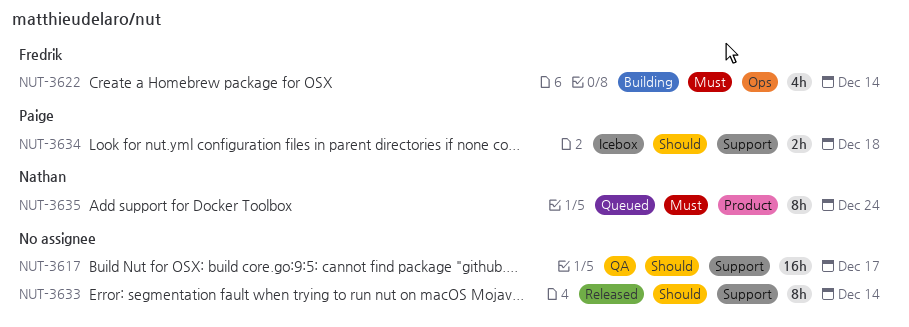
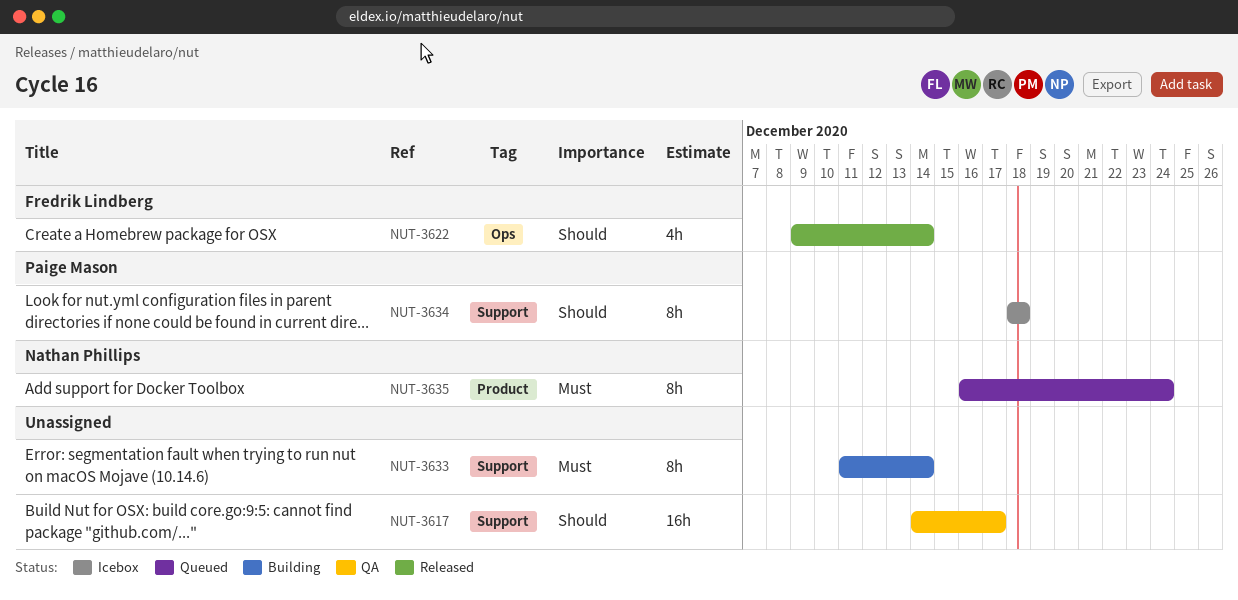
NUT-3622, status: Building -> Released
NUT-3622, priority: Must -> Should
NUT-3633, status: Released -> Building
NUT-3633, priority: Should -> Must
NUT-3634, estimate: 2h -> 8h

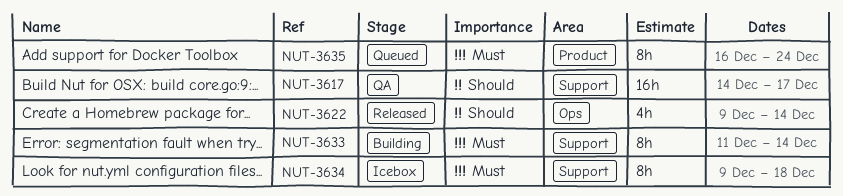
NUT-3634, priority: Should -> Must
NUT-3634, start: Dec 18 -> Dec 9

